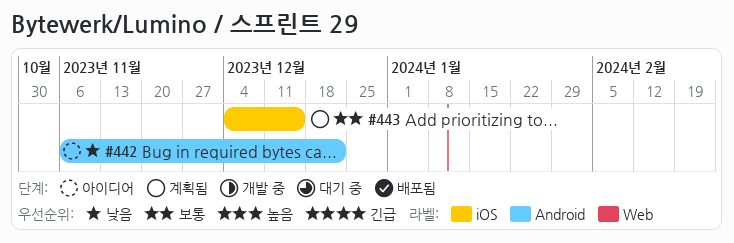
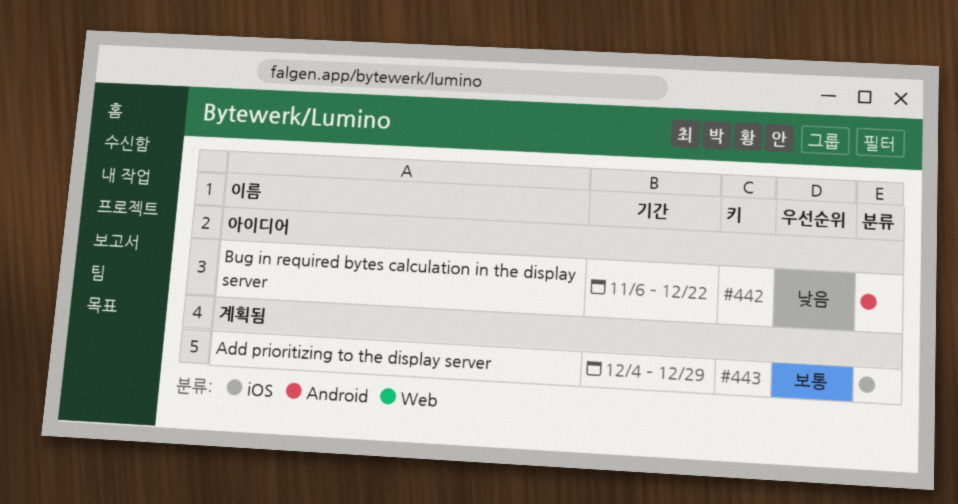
#443, due: Dec 15 -> Dec 29

